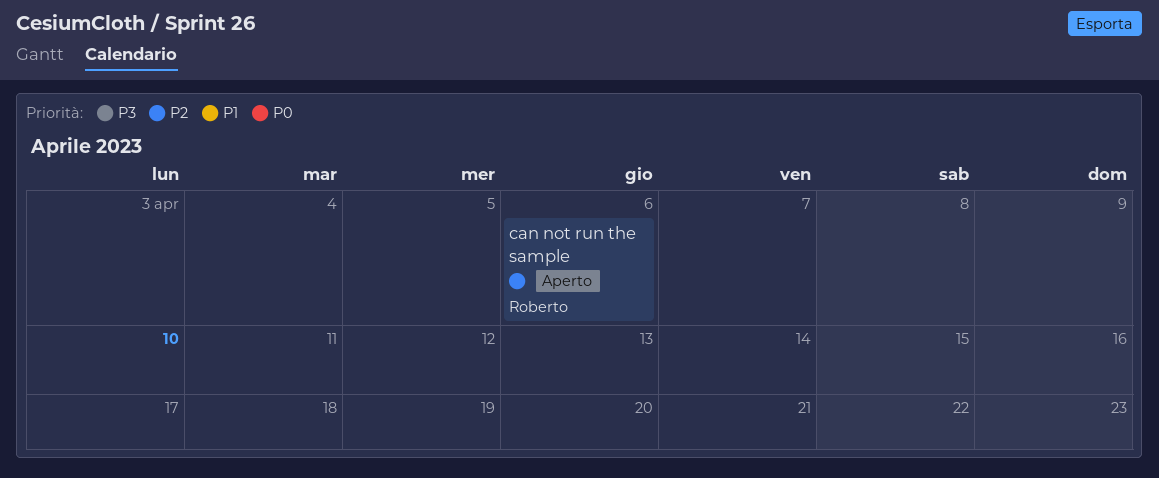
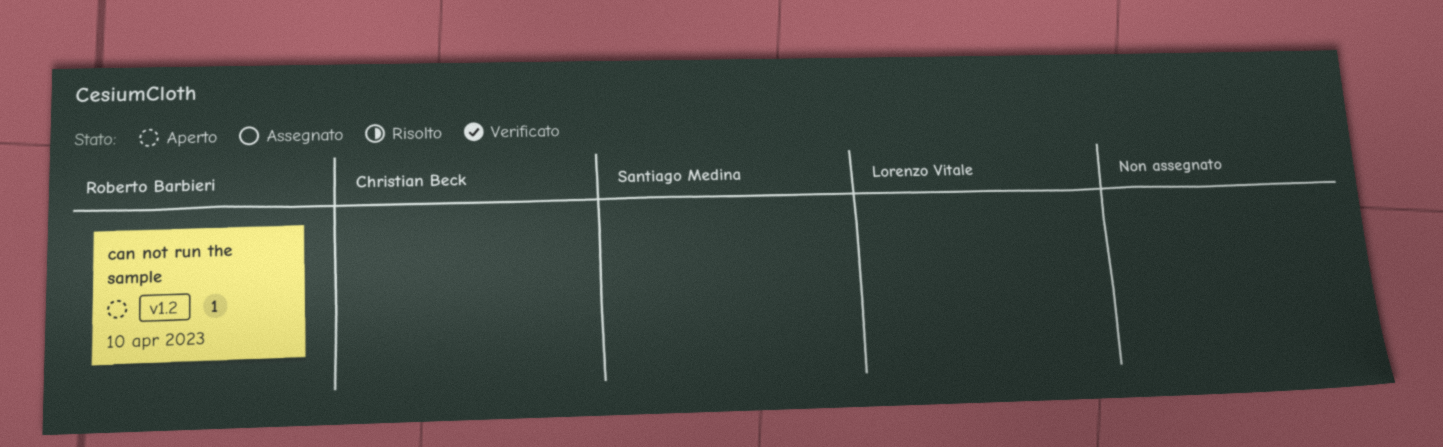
can not run the sample, due: Apr 6 -> Apr 10

